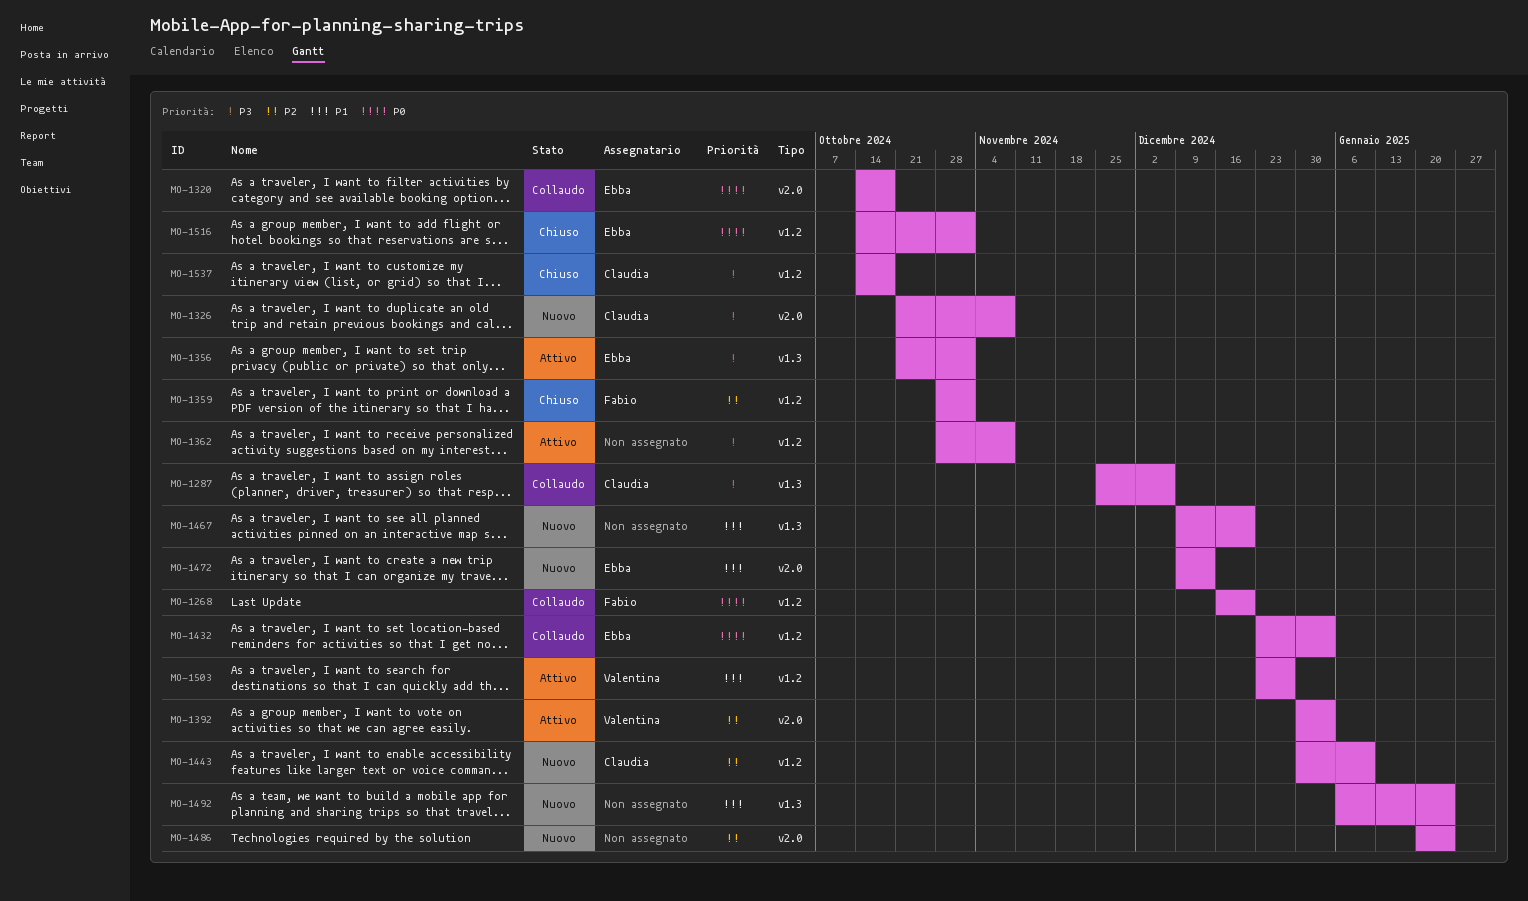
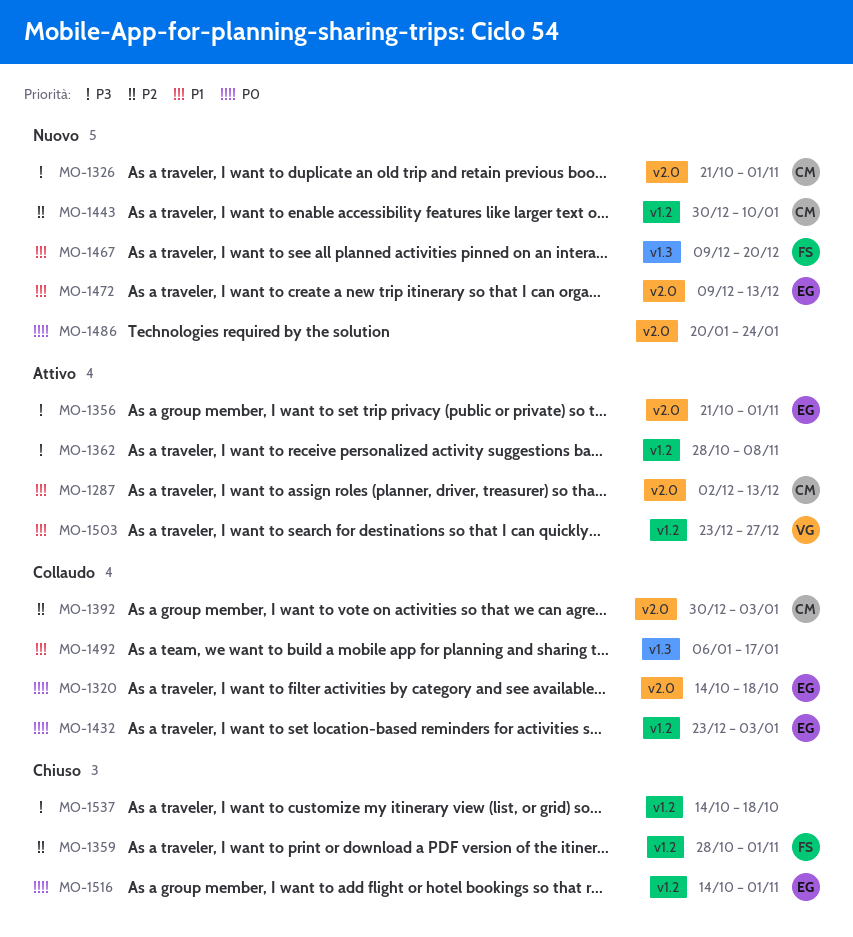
MO-1268: present -> none
MO-1287, status: Collaudo -> Attivo
MO-1287, priority: P3 -> P1
MO-1287, label: v1.3 -> v2.0
MO-1287, start: Nov 25 -> Dec 2
MO-1287, due: Dec 6 -> Dec 13
MO-1326, due: Nov 8 -> Nov 1
MO-1356, label: v1.3 -> v2.0
MO-1392, status: Attivo -> Collaudo
MO-1392, owner: Valentina -> Claudia
MO-1467, owner: none -> Fabio
MO-1486, priority: P2 -> P0
MO-1492, status: Nuovo -> Collaudo
MO-1492, due: Jan 24 -> Jan 17
MO-1537, owner: Claudia -> none

